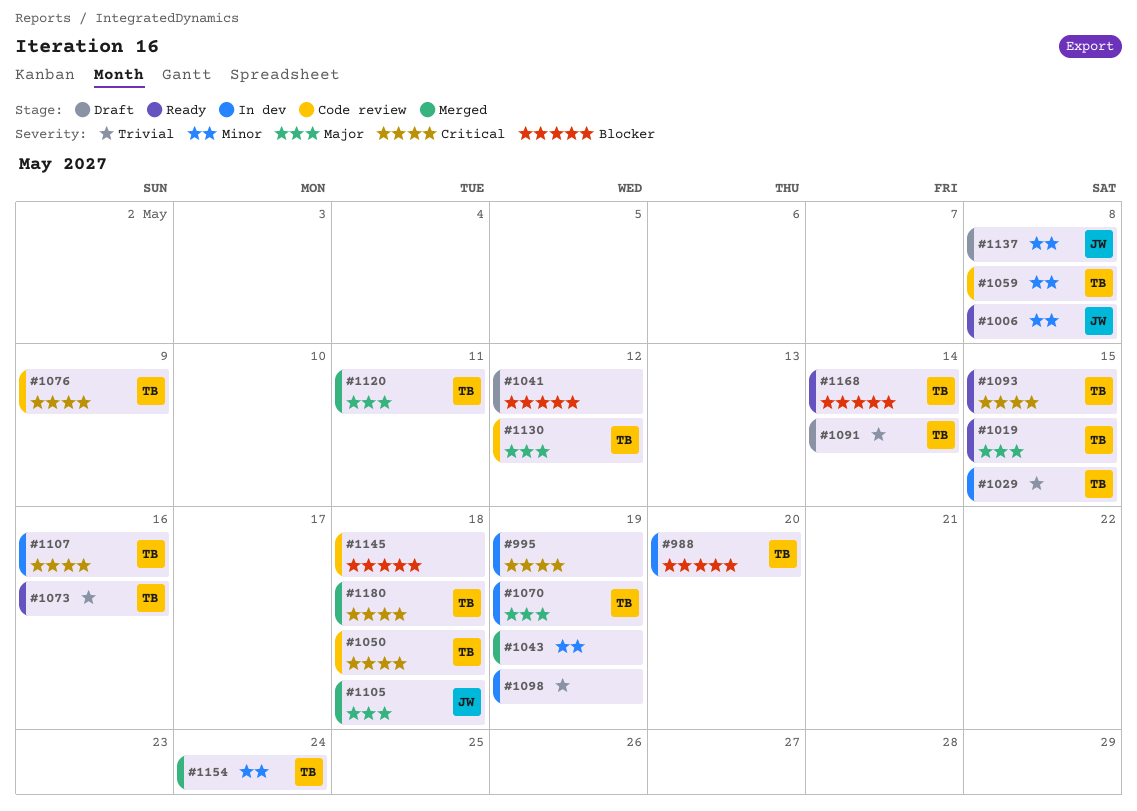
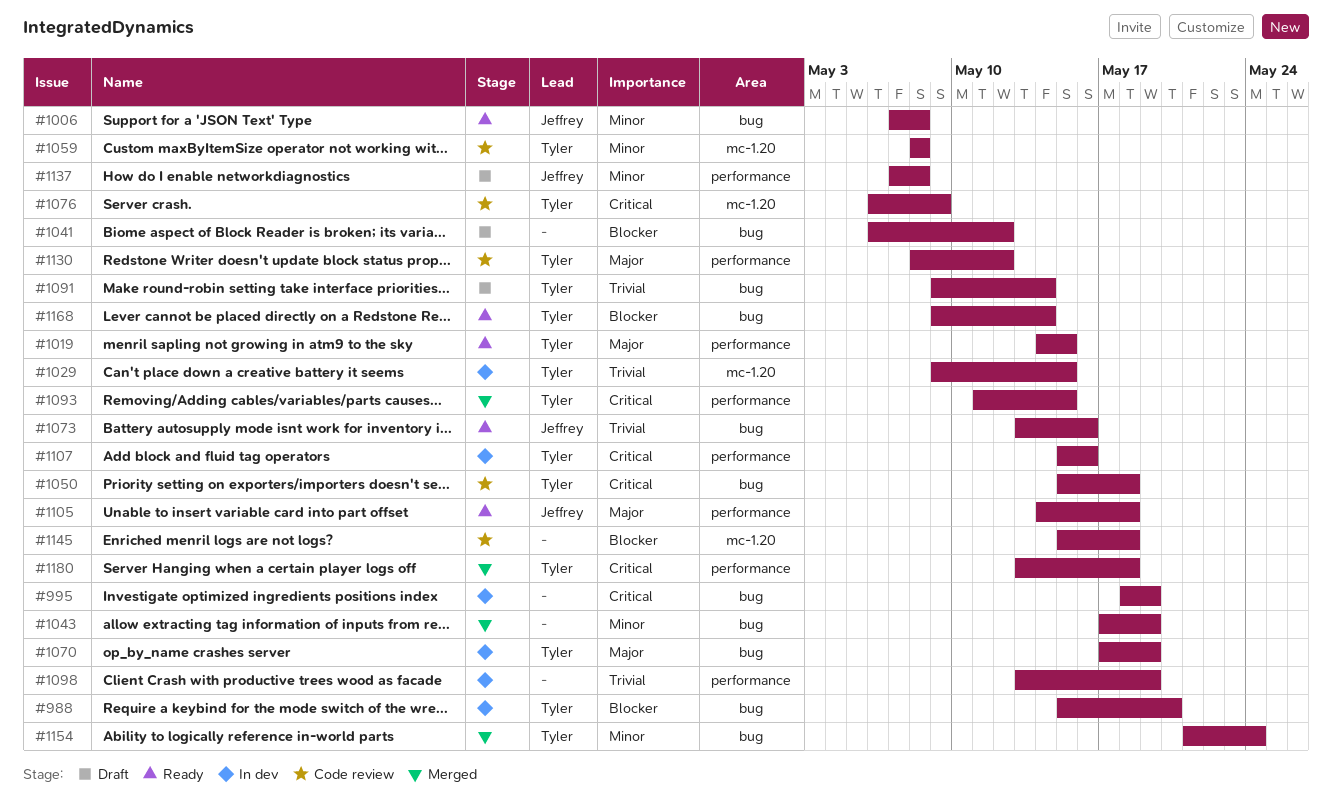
#1073, owner: Tyler -> Jeffrey
#1093, status: Ready -> Merged
#1105, status: Merged -> Ready
#1120: present -> none

